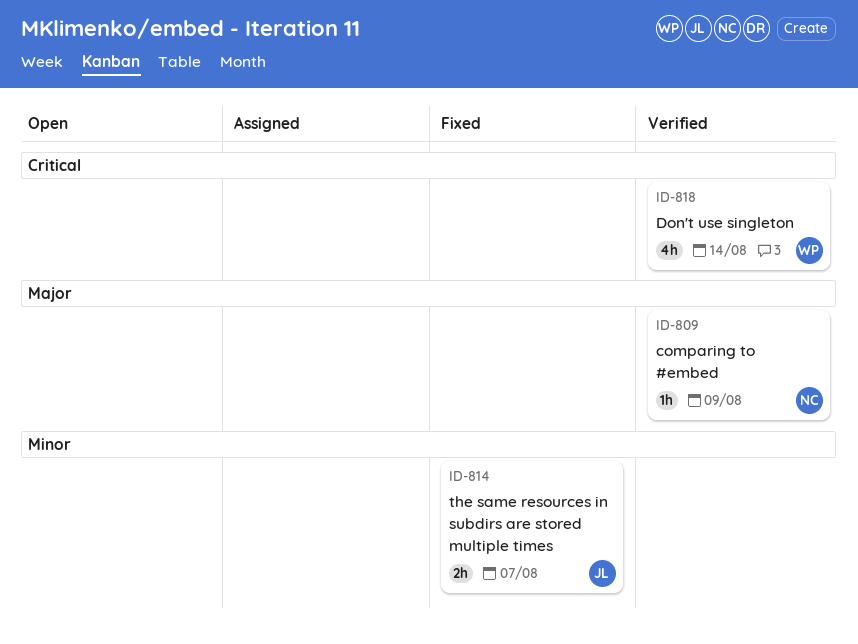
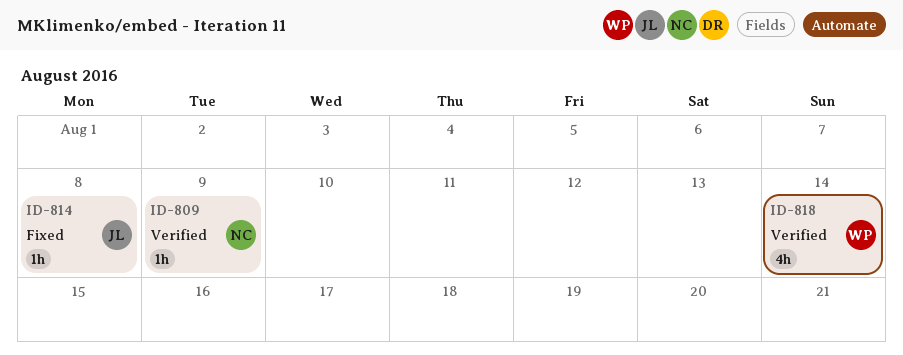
ID-814, estimate: 2h -> 1h
ID-814, due: Aug 7 -> Aug 8

